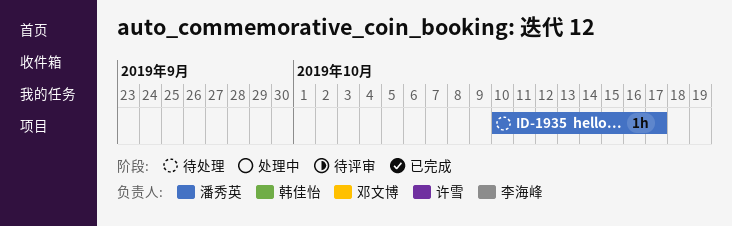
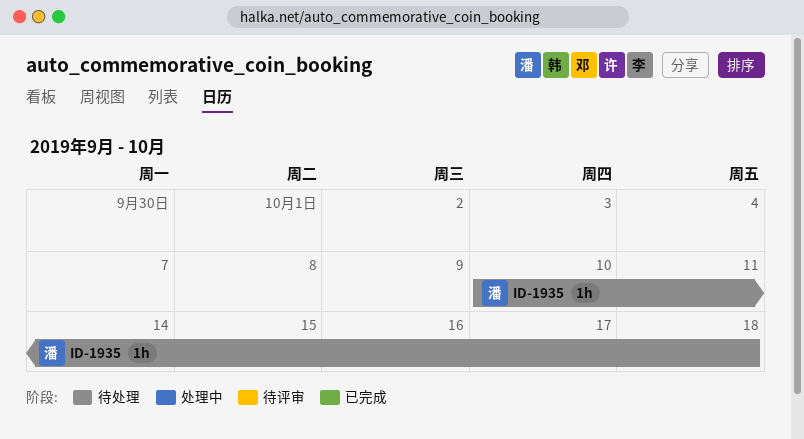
ID-1935, due: Oct 17 -> Oct 18

